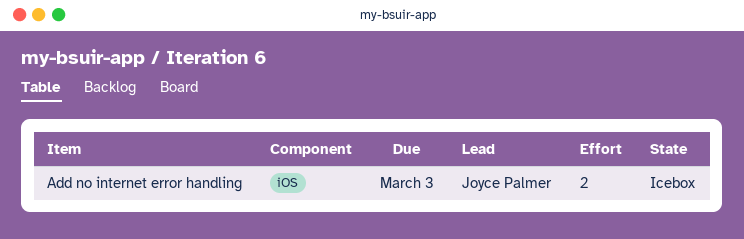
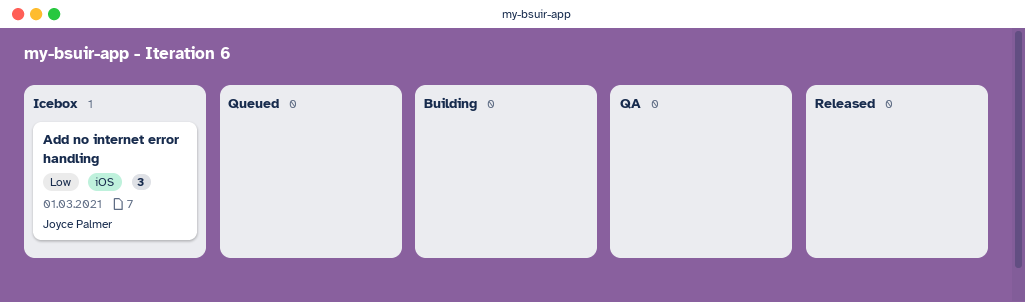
Add no internet error handling, estimate: 2 -> 3
Add no internet error handling, due: Mar 3 -> Mar 1

